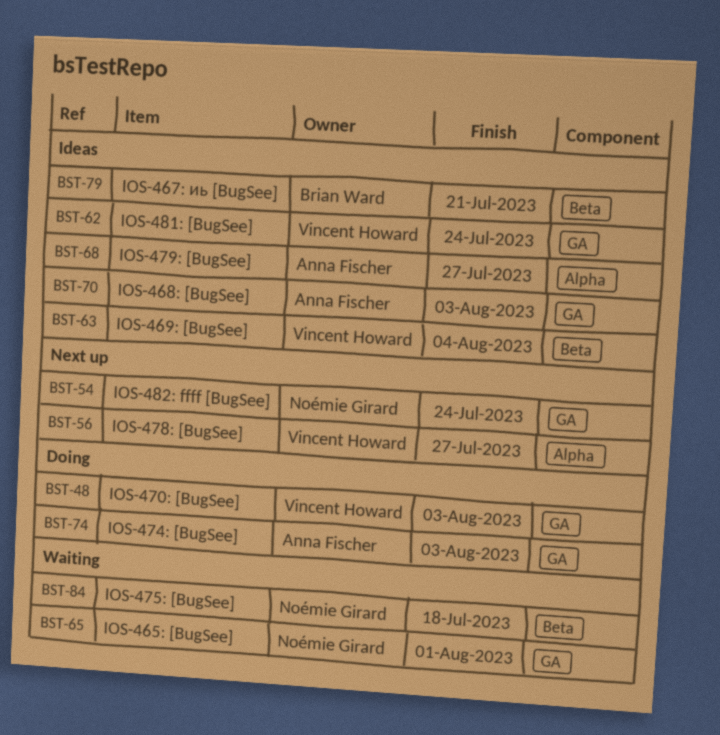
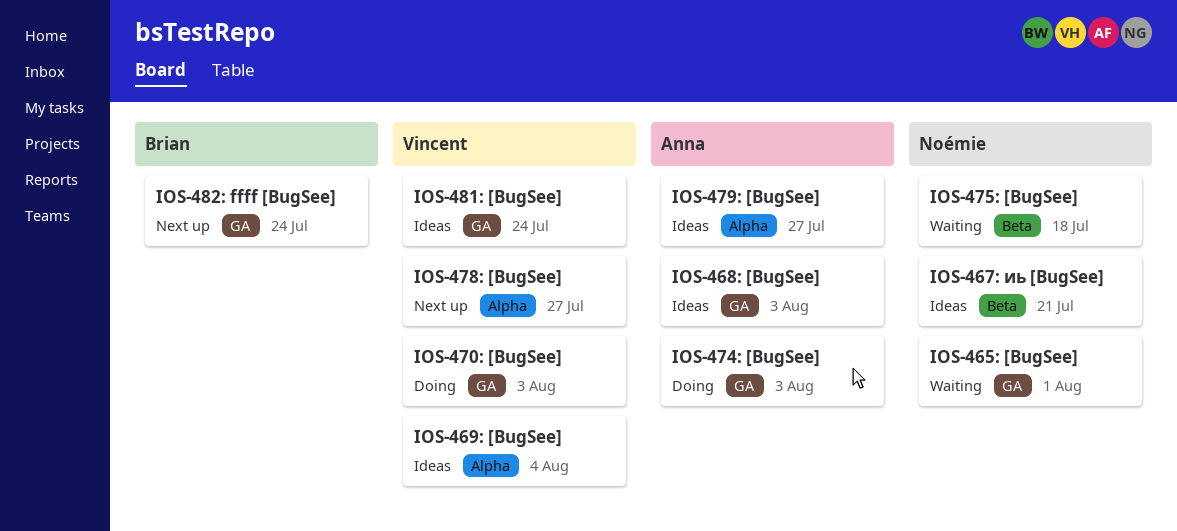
IOS-467: иь [BugSee], owner: Brian Ward -> Noémie Girard
IOS-469: [BugSee], label: Beta -> Alpha
IOS-482: ffff [BugSee], owner: Noémie Girard -> Brian Ward

